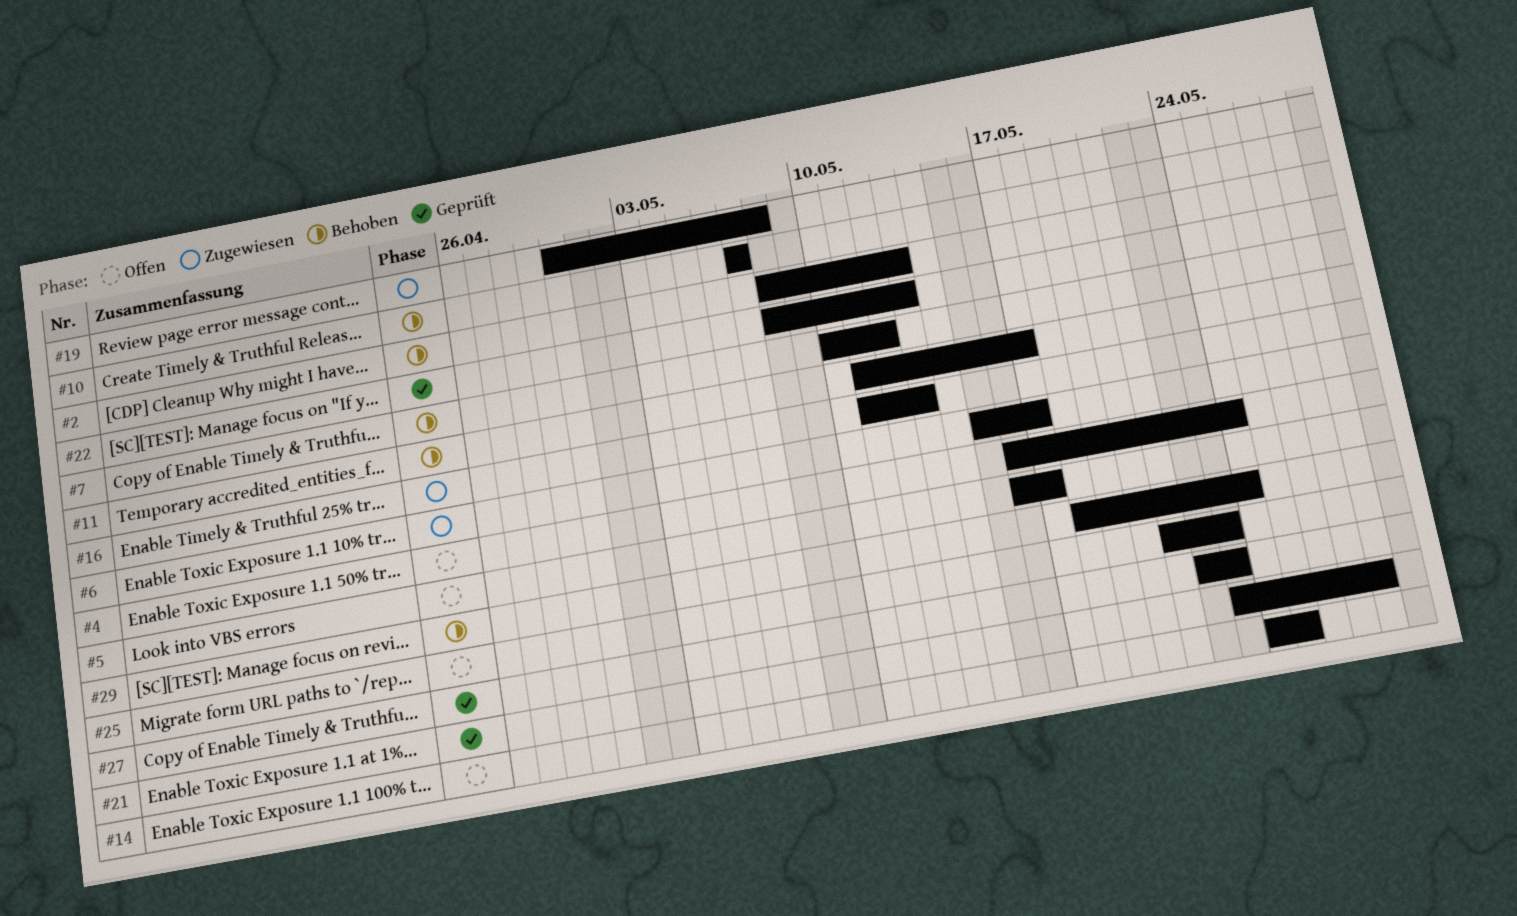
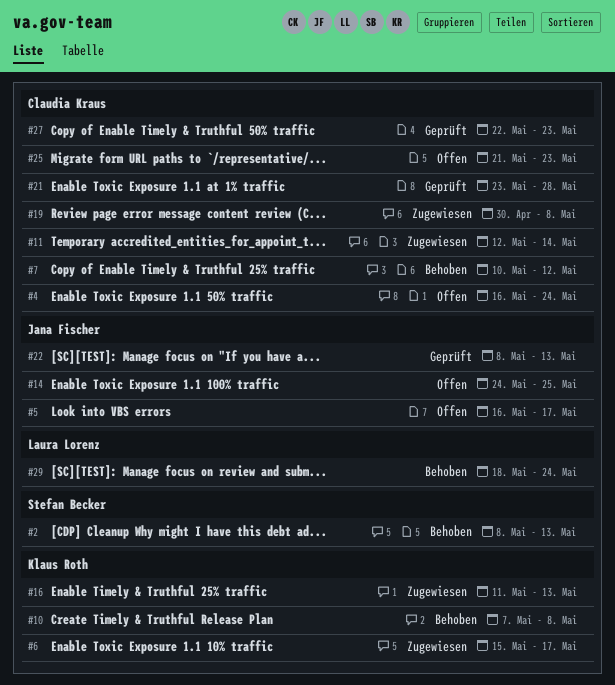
#10, due: May 7 -> May 8
#11, status: Behoben -> Zugewiesen
#11, start: May 11 -> May 12
#11, due: May 17 -> May 14

